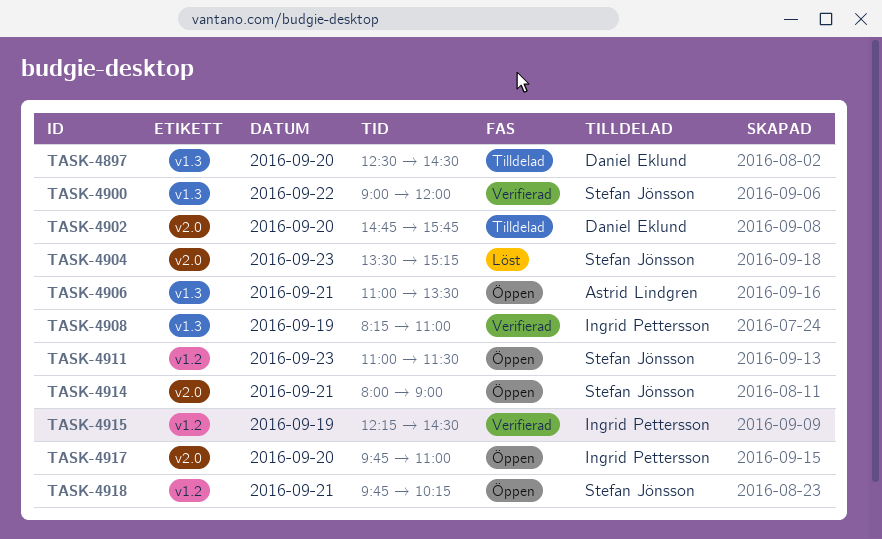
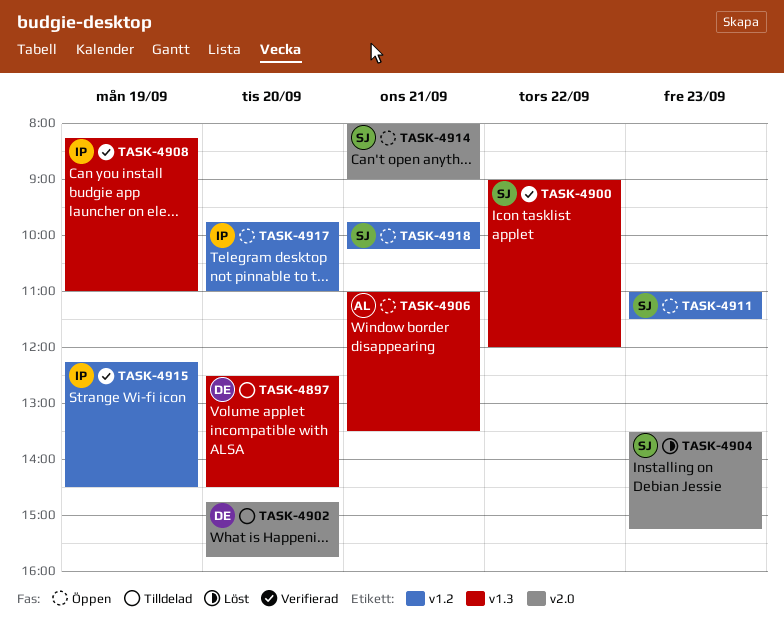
TASK-4917, label: v2.0 -> v1.2

